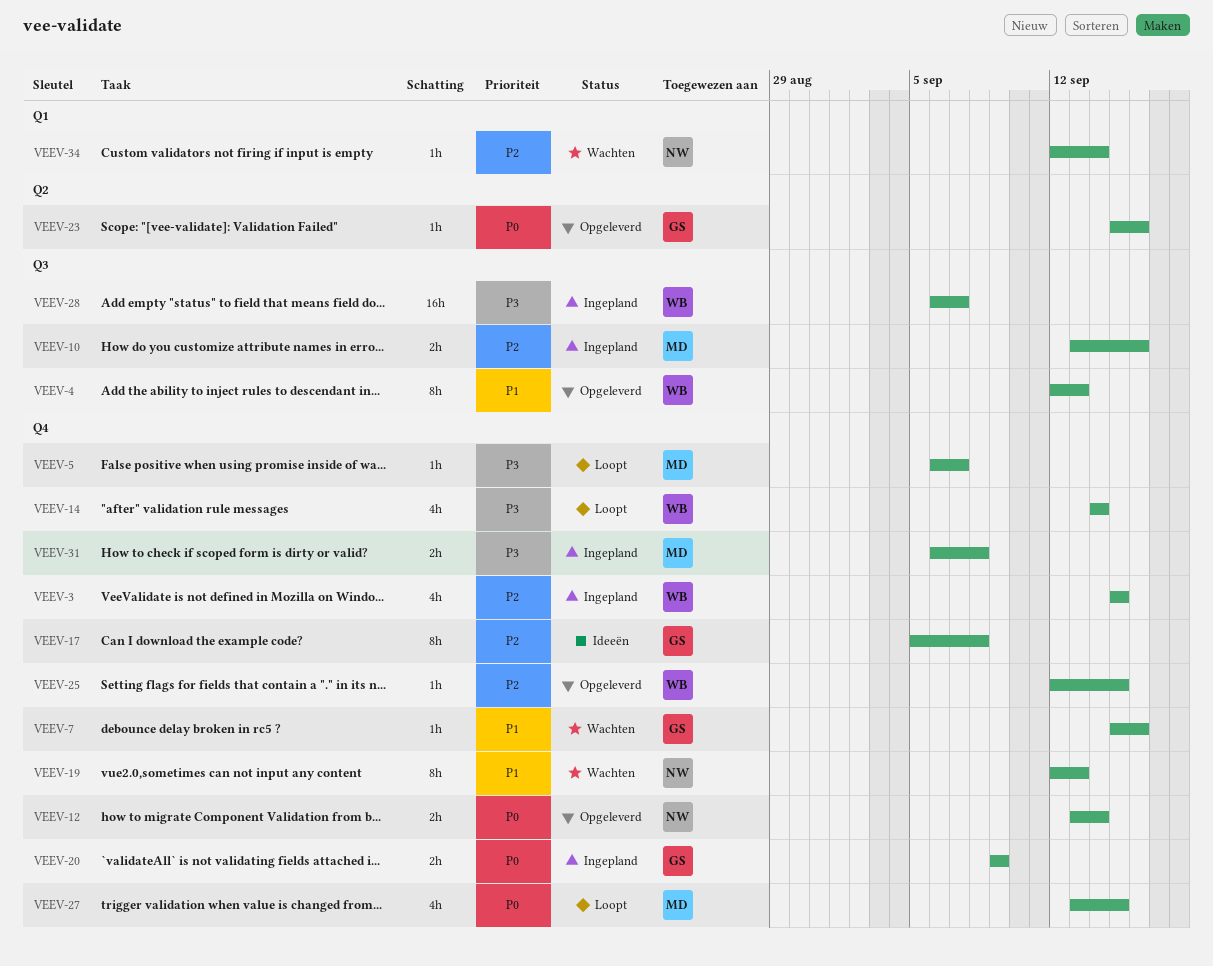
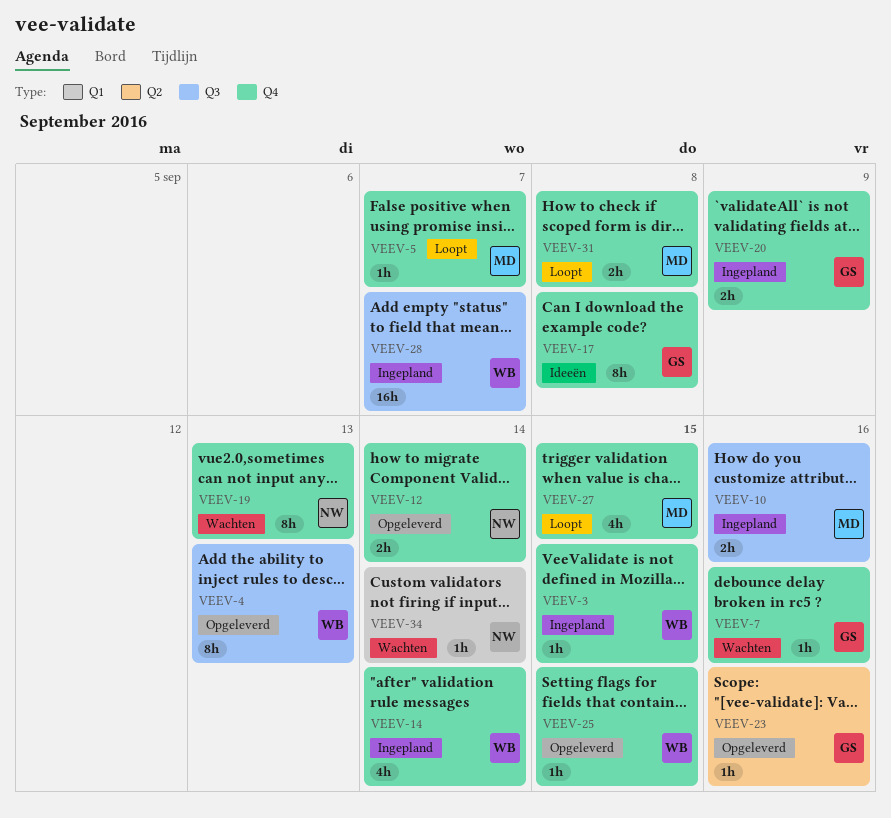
VEEV-3, estimate: 4h -> 1h
VEEV-14, status: Loopt -> Ingepland
VEEV-31, status: Ingepland -> Loopt

